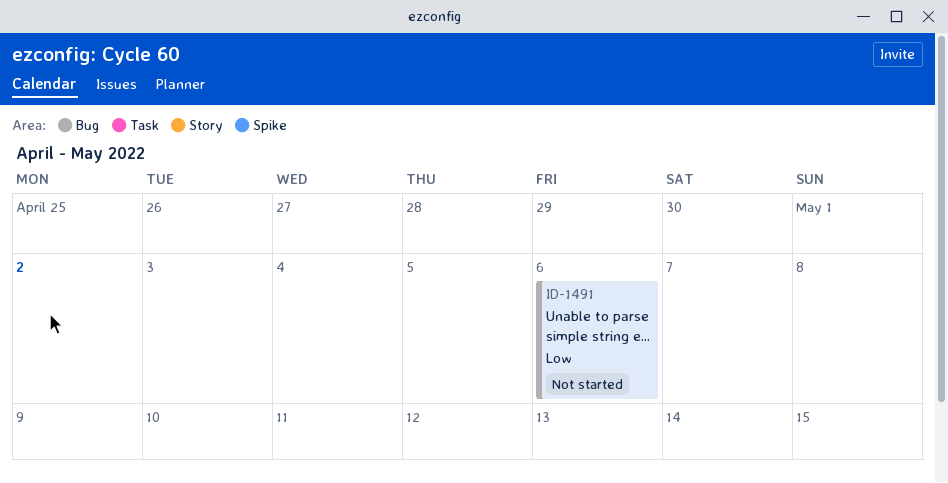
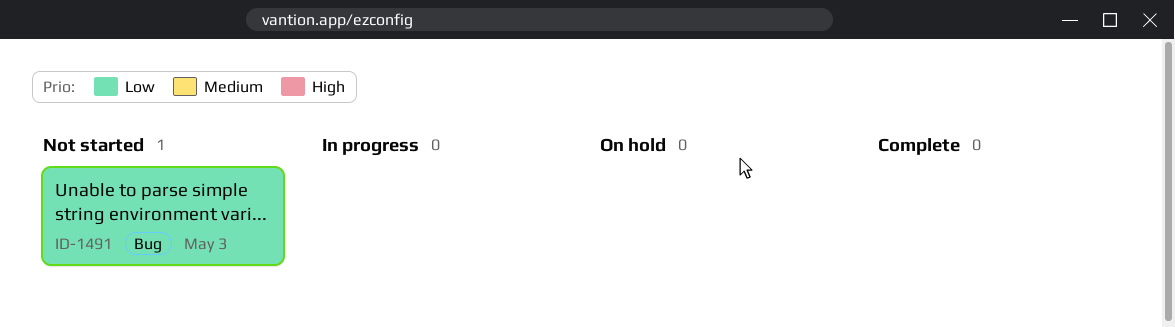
ID-1491, due: May 6 -> May 3

